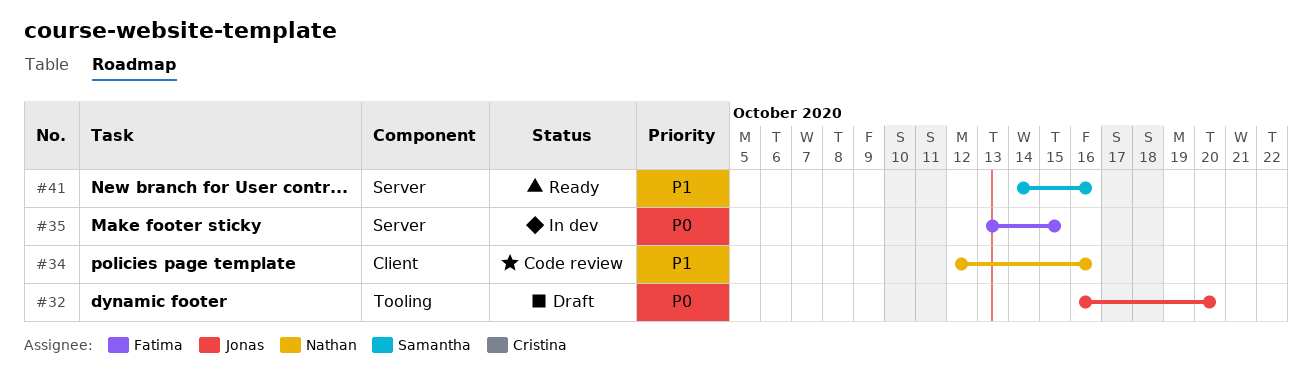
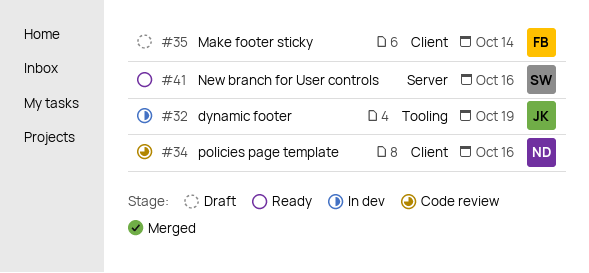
#32, status: Draft -> In dev
#32, due: Oct 20 -> Oct 19
#35, status: In dev -> Draft
#35, label: Server -> Client
#35, due: Oct 15 -> Oct 14

